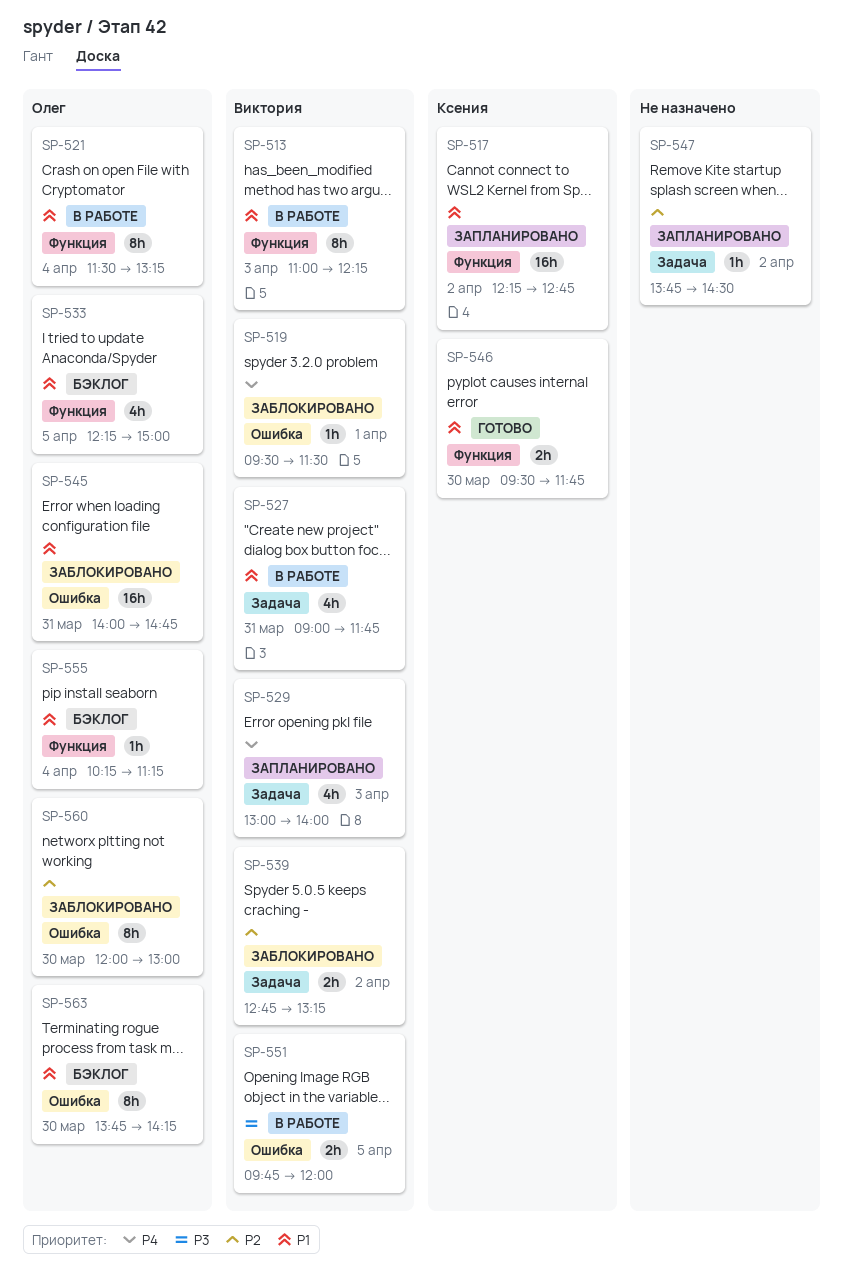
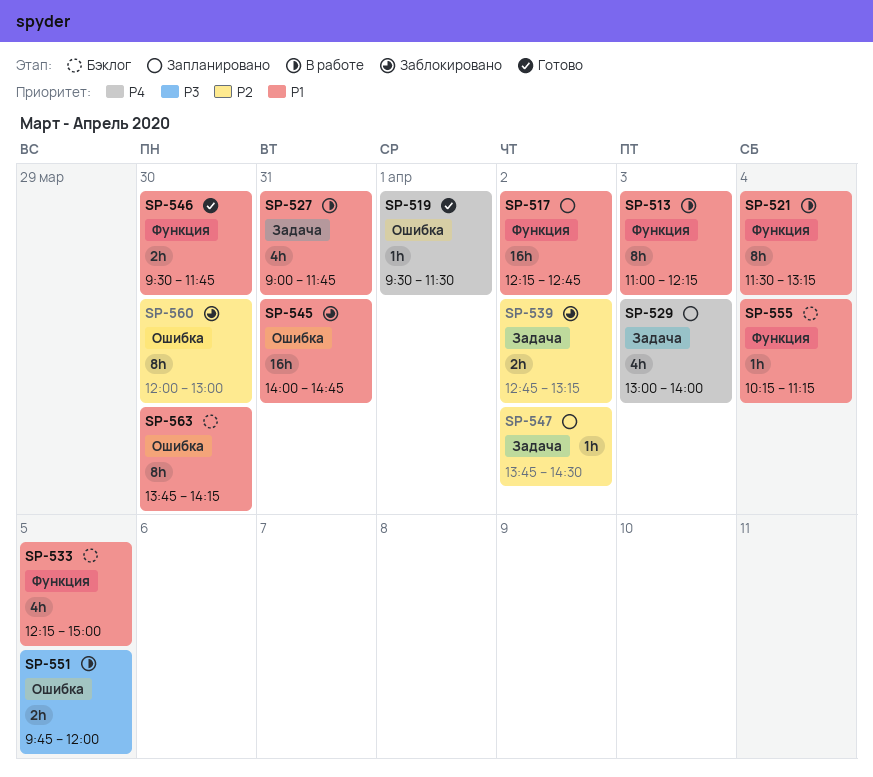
SP-519, status: Заблокировано -> Готово

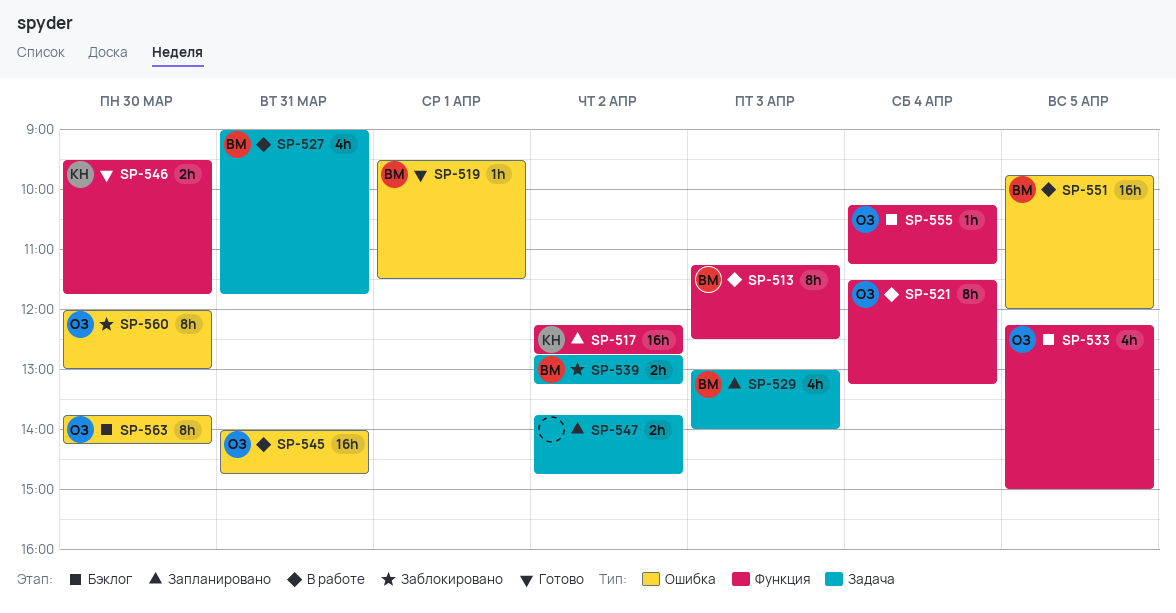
SP-513, begins: 11:00 -> 11:15
SP-513, ends: 12:15 -> 12:30
SP-545, status: Заблокировано -> В работе
SP-547, estimate: 1h -> 2h
SP-547, ends: 14:30 -> 14:45
SP-551, estimate: 2h -> 16h

